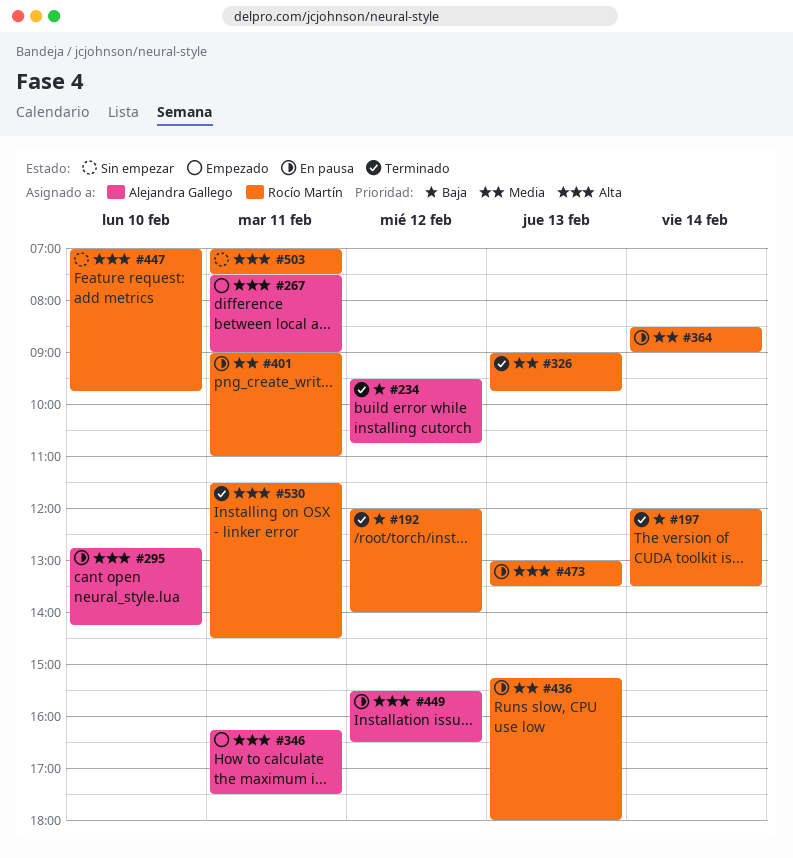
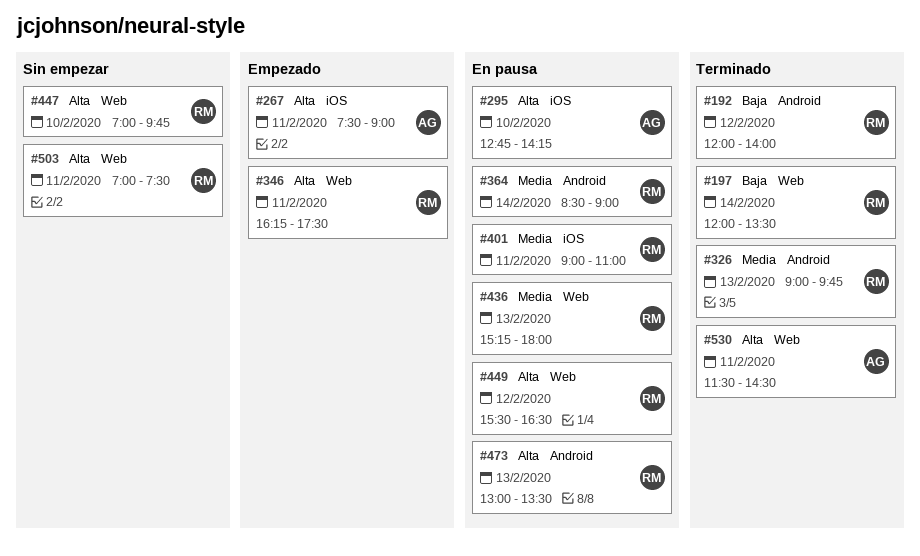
#234: present -> none
#346, owner: Alejandra Gallego -> Rocío Martín
#449, owner: Alejandra Gallego -> Rocío Martín
#530, owner: Rocío Martín -> Alejandra Gallego

